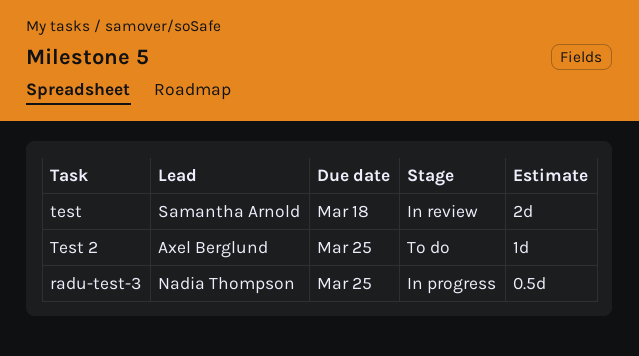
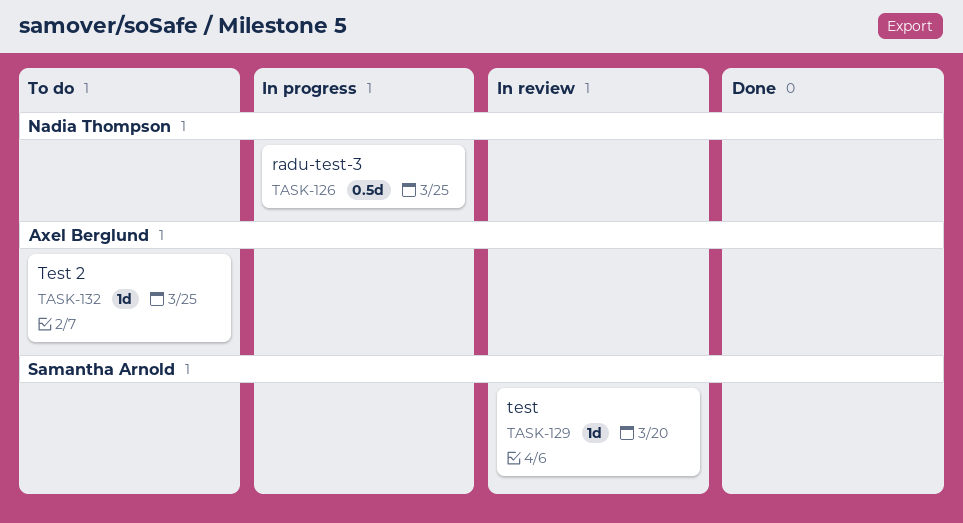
test, estimate: 2d -> 1d
test, due: Mar 18 -> Mar 20

